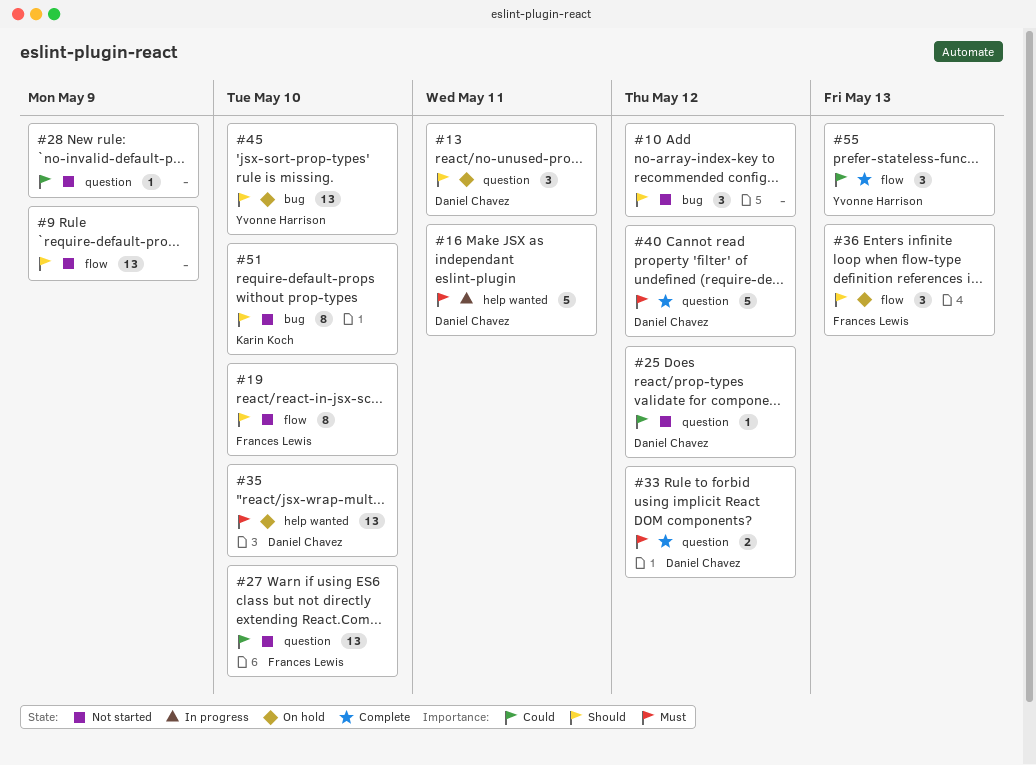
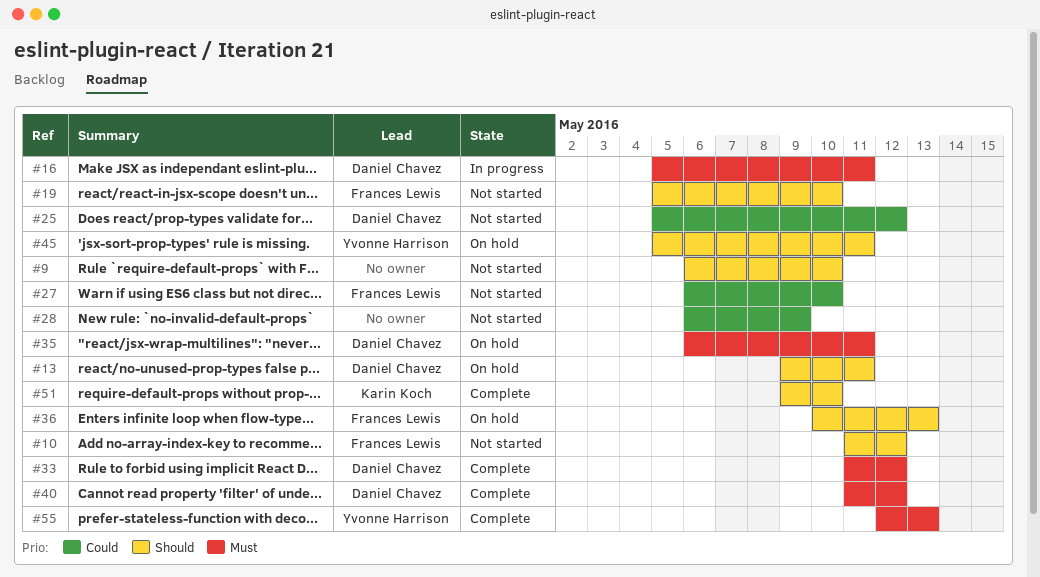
#9, due: May 9 -> May 10
#10, owner: none -> Frances Lewis
#35, due: May 10 -> May 11
#45, due: May 10 -> May 11
#51, status: Not started -> Complete
#55, priority: Could -> Must

